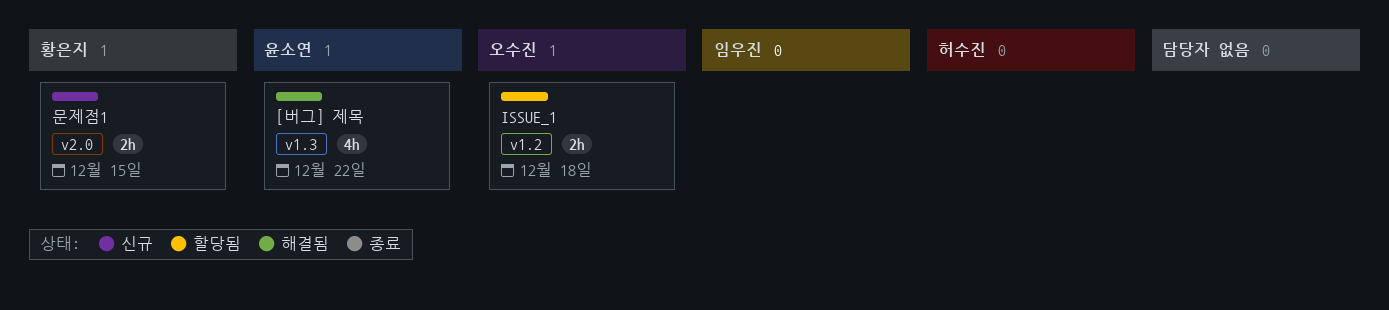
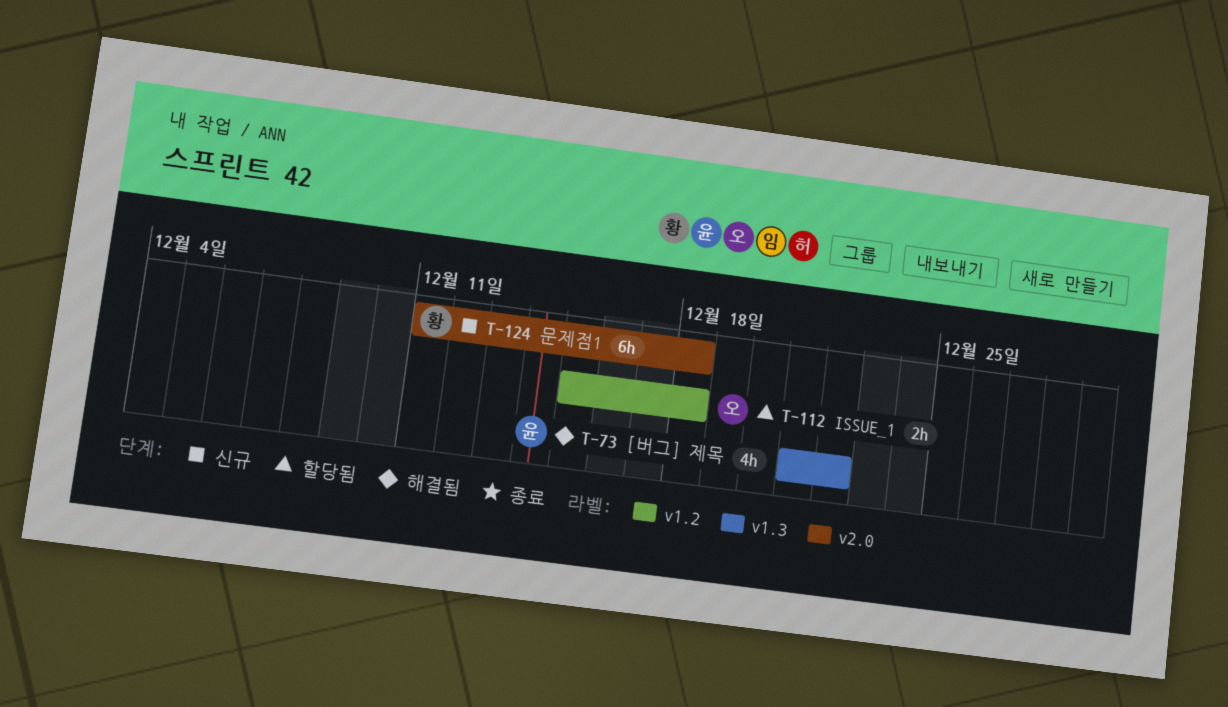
문제점1, estimate: 2h -> 6h
문제점1, due: Dec 15 -> Dec 18

